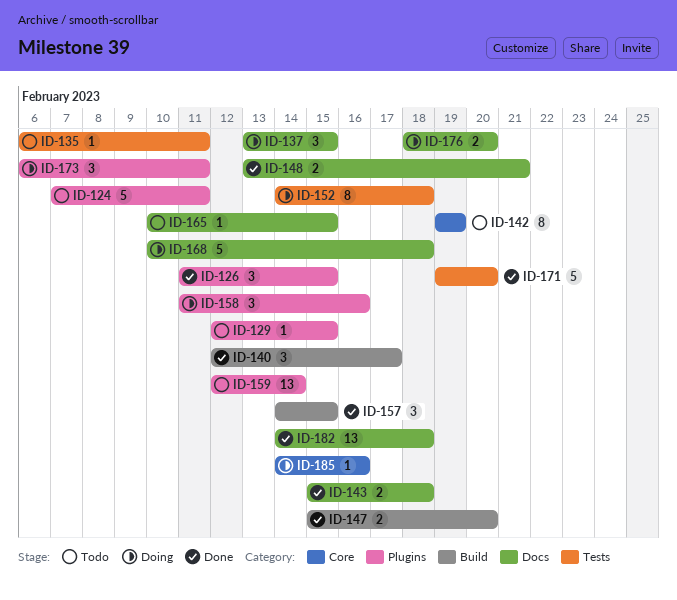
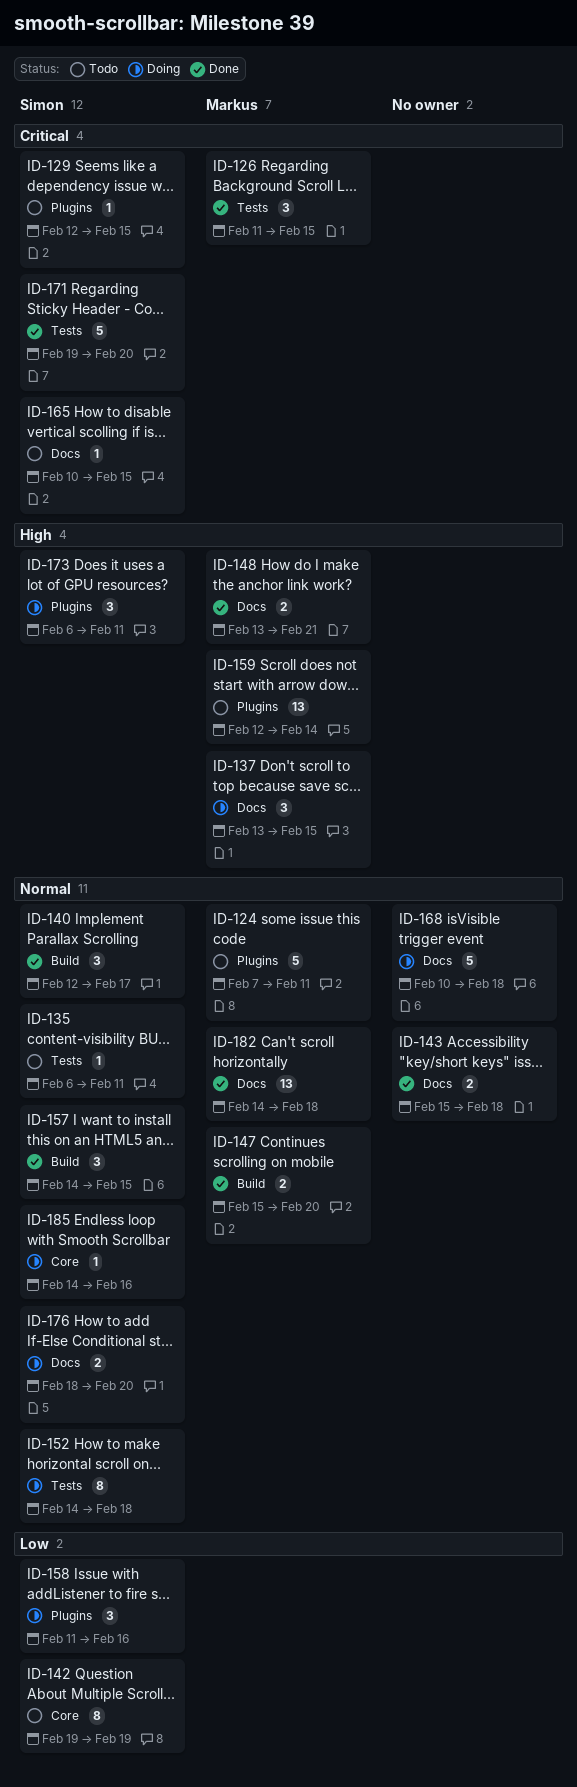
ID-126, label: Plugins -> Tests

